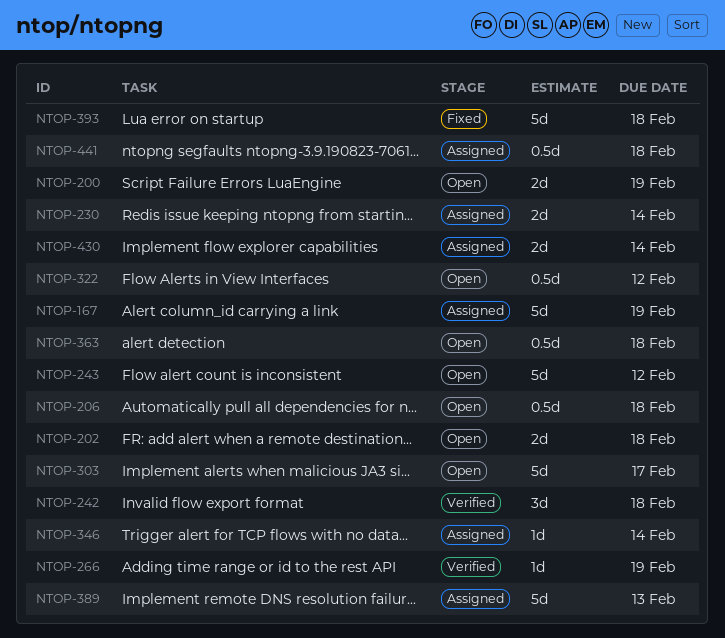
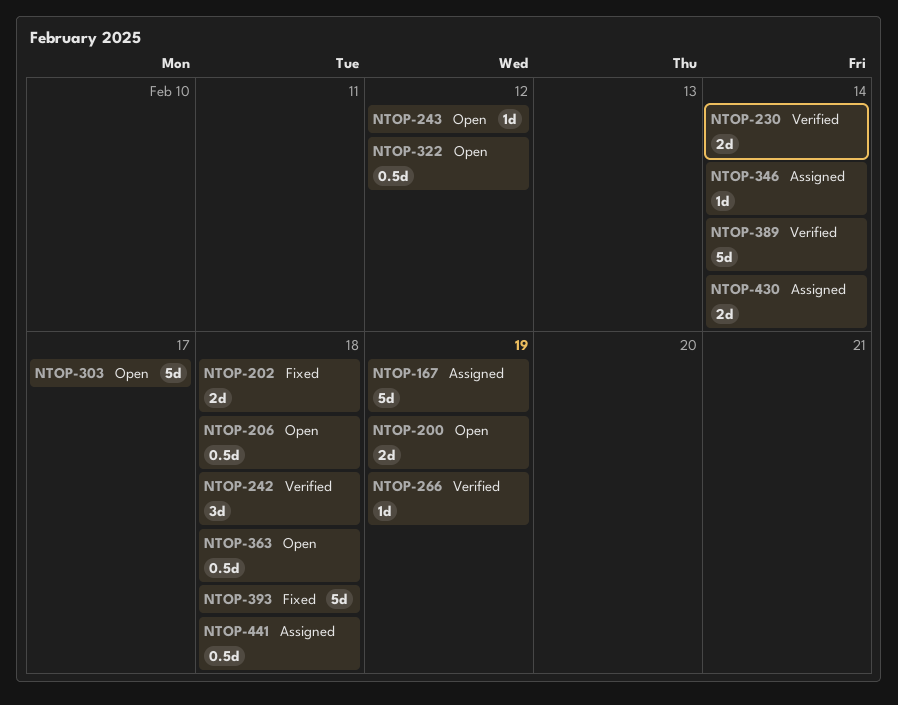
NTOP-202, status: Open -> Fixed
NTOP-230, status: Assigned -> Verified
NTOP-243, estimate: 5d -> 1d
NTOP-389, status: Assigned -> Verified
NTOP-389, due: Feb 13 -> Feb 14

